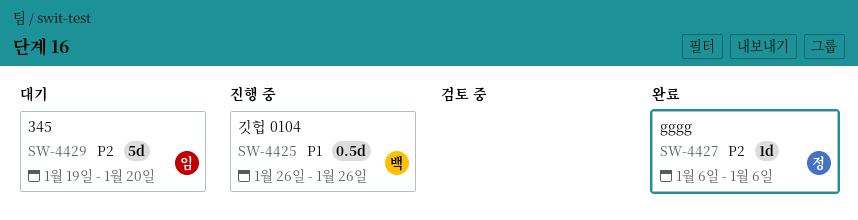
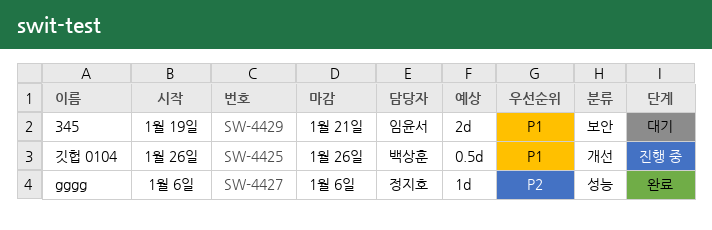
SW-4429, priority: P2 -> P1
SW-4429, estimate: 5d -> 2d
SW-4429, due: Jan 20 -> Jan 21

